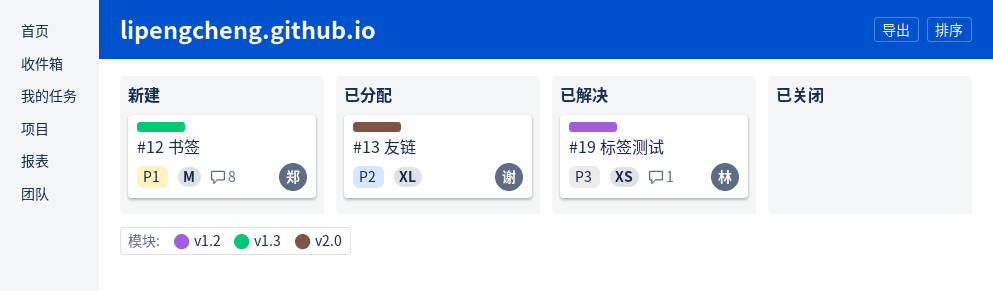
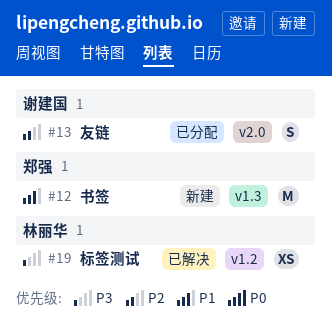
#13, estimate: XL -> S

